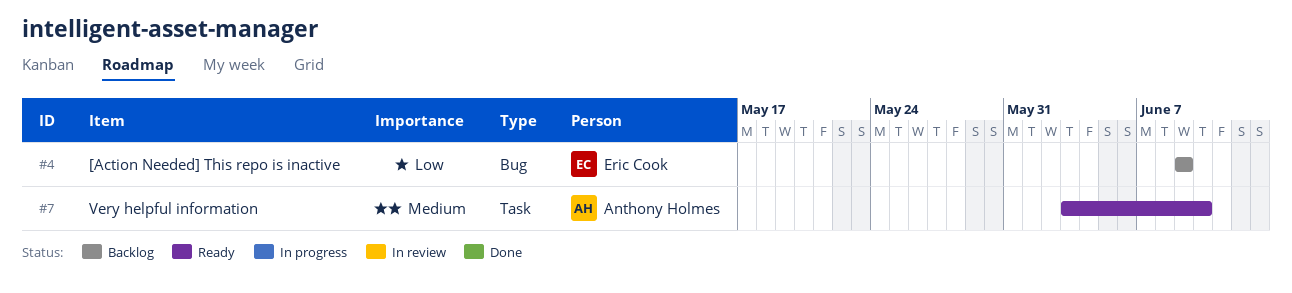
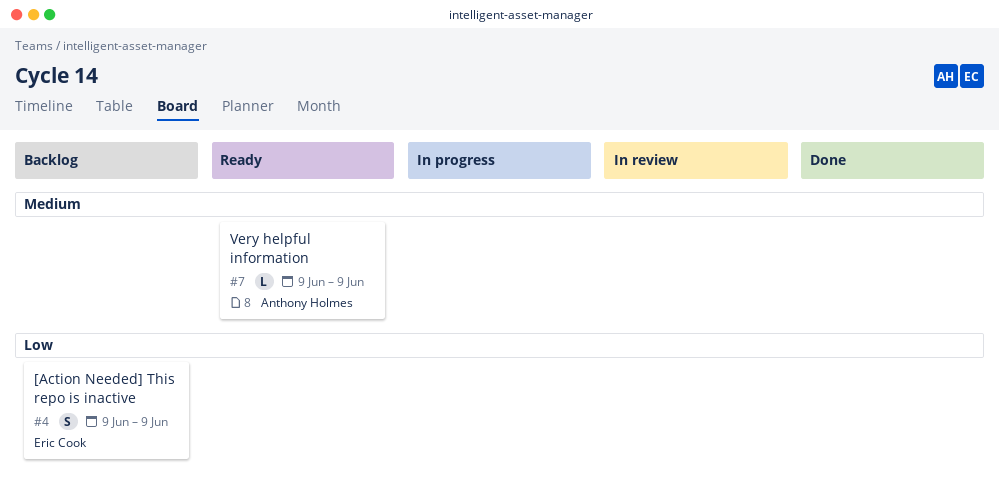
#7, start: Jun 3 -> Jun 9
#7, due: Jun 10 -> Jun 9

